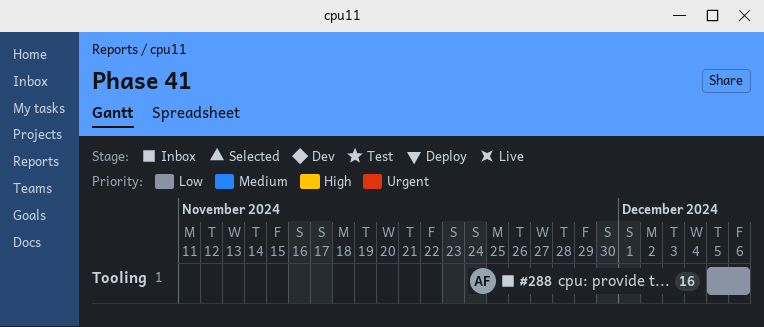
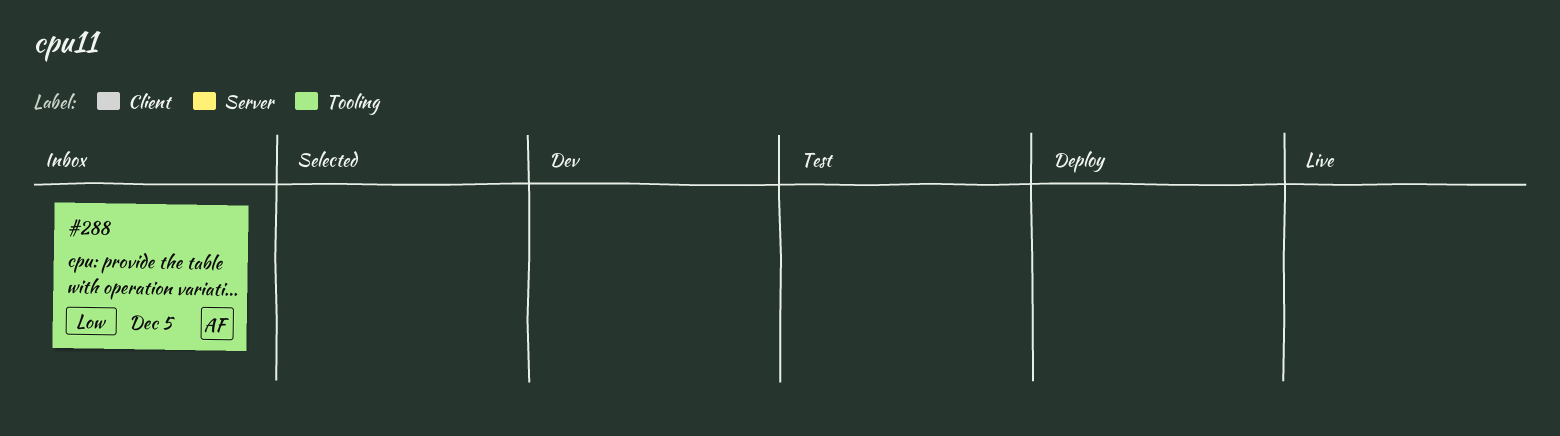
#288, due: Dec 6 -> Dec 5

